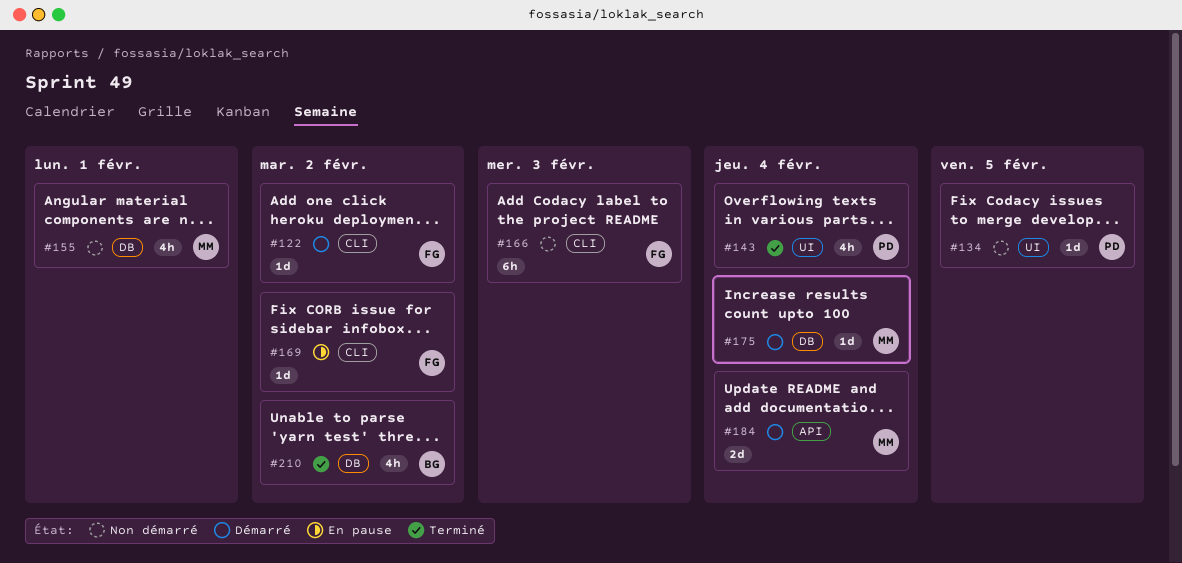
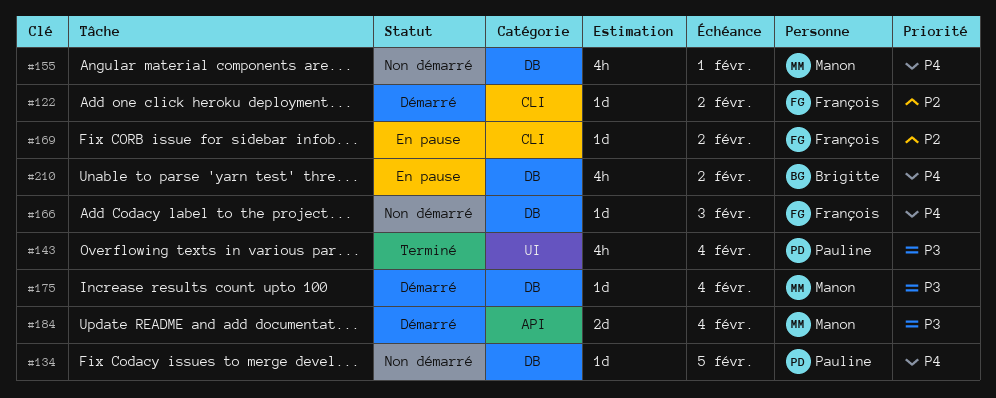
#134, label: UI -> DB
#166, label: CLI -> DB
#166, estimate: 6h -> 1d
#210, status: Terminé -> En pause

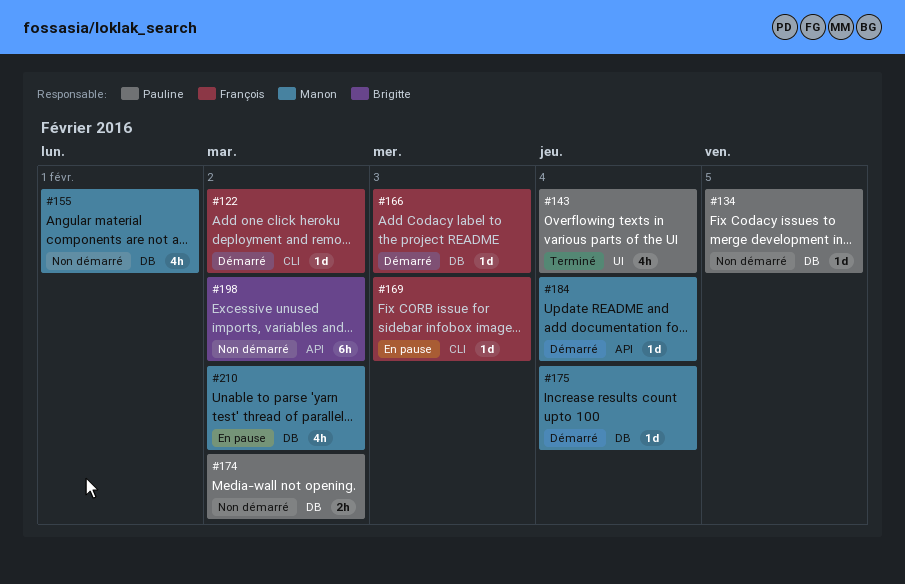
#166, status: Non démarré -> Démarré
#169, due: Feb 2 -> Feb 3
#174: none -> present
#184, estimate: 2d -> 1d
#198: none -> present
#210, owner: Brigitte -> Manon

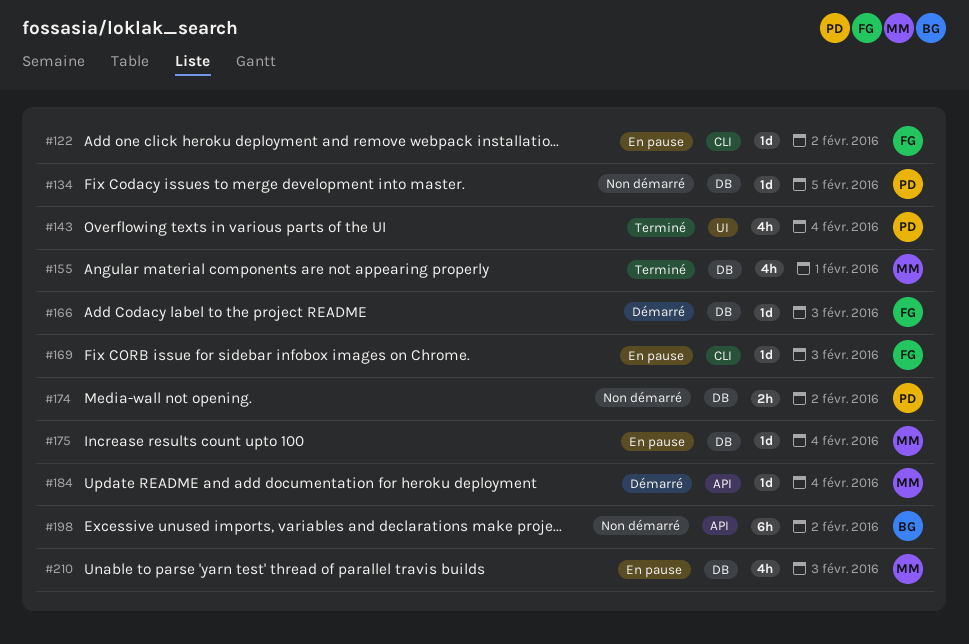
#122, status: Démarré -> En pause
#155, status: Non démarré -> Terminé
#175, status: Démarré -> En pause
#210, due: Feb 2 -> Feb 3

